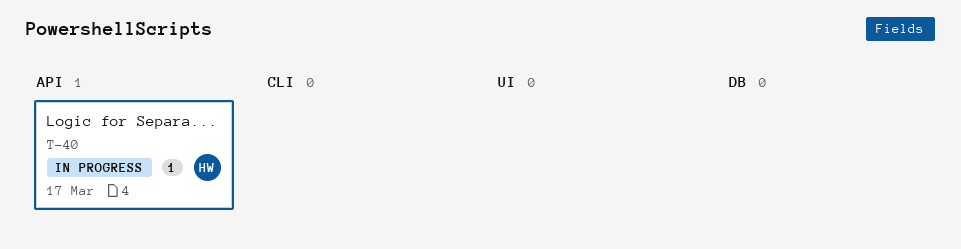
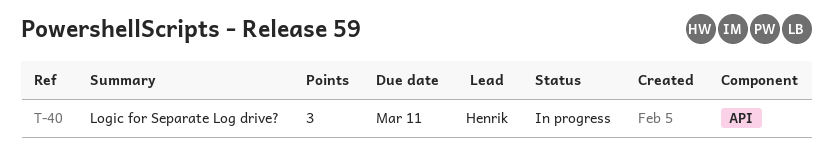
T-40, estimate: 1 -> 3
T-40, due: Mar 17 -> Mar 11

